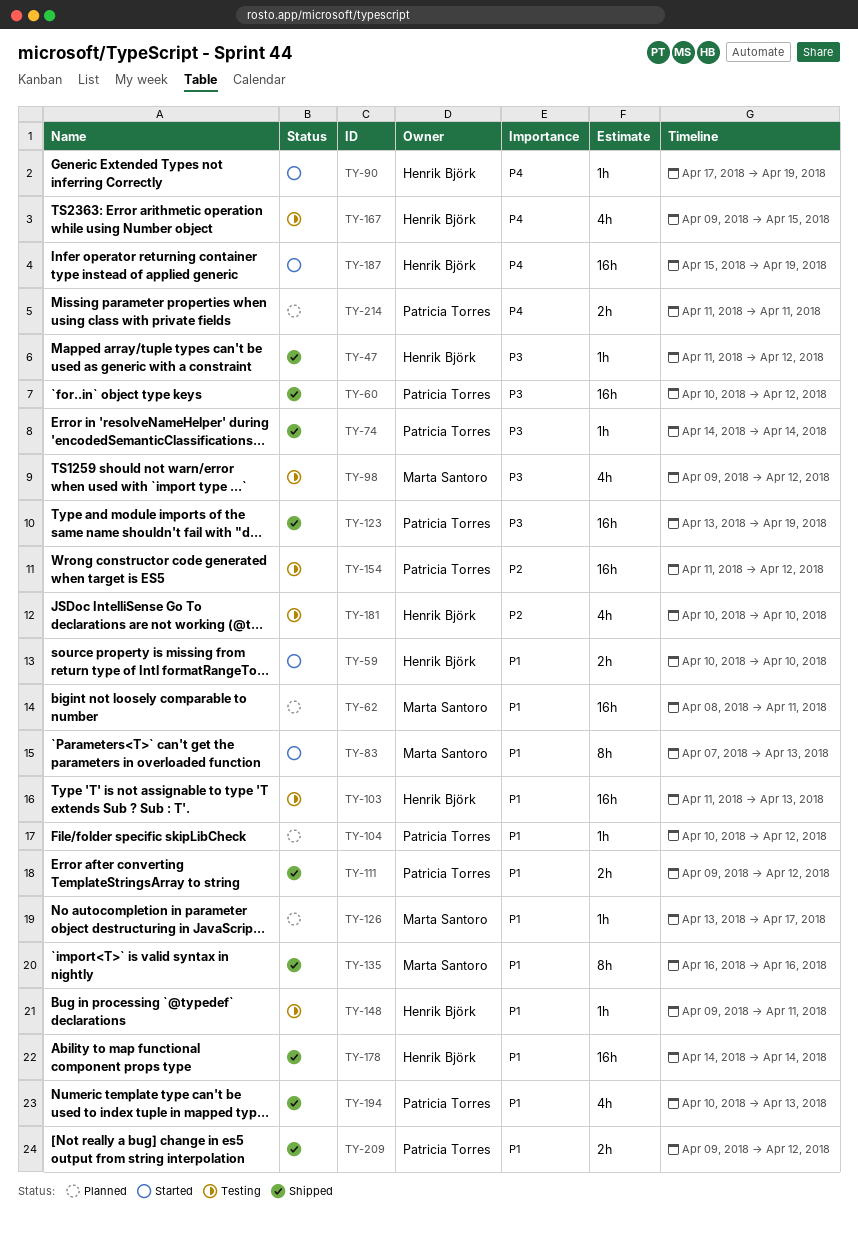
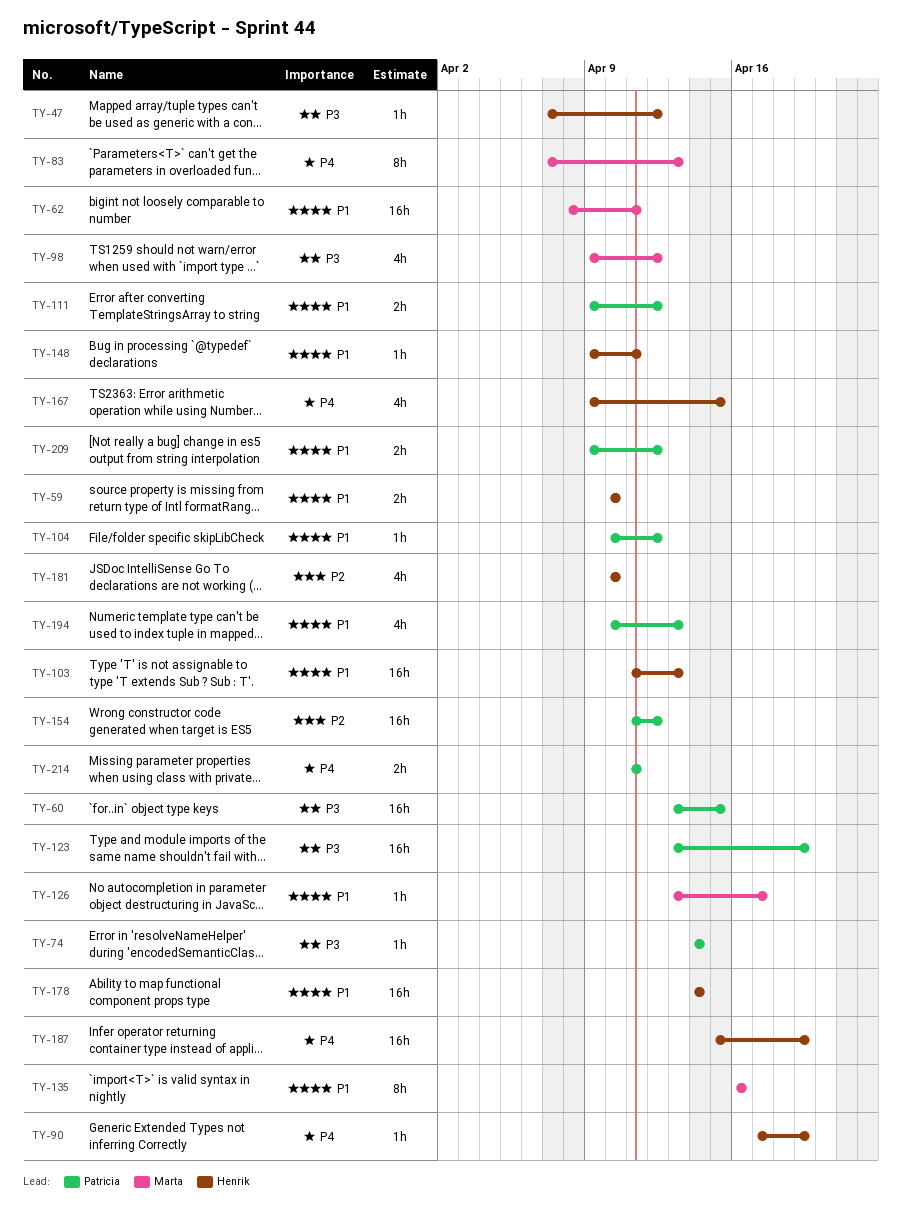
TY-47, start: Apr 11 -> Apr 7
TY-60, start: Apr 10 -> Apr 13
TY-60, due: Apr 12 -> Apr 15
TY-83, priority: P1 -> P4

